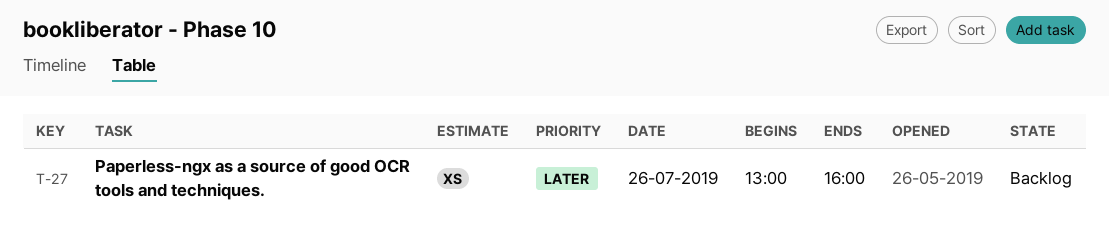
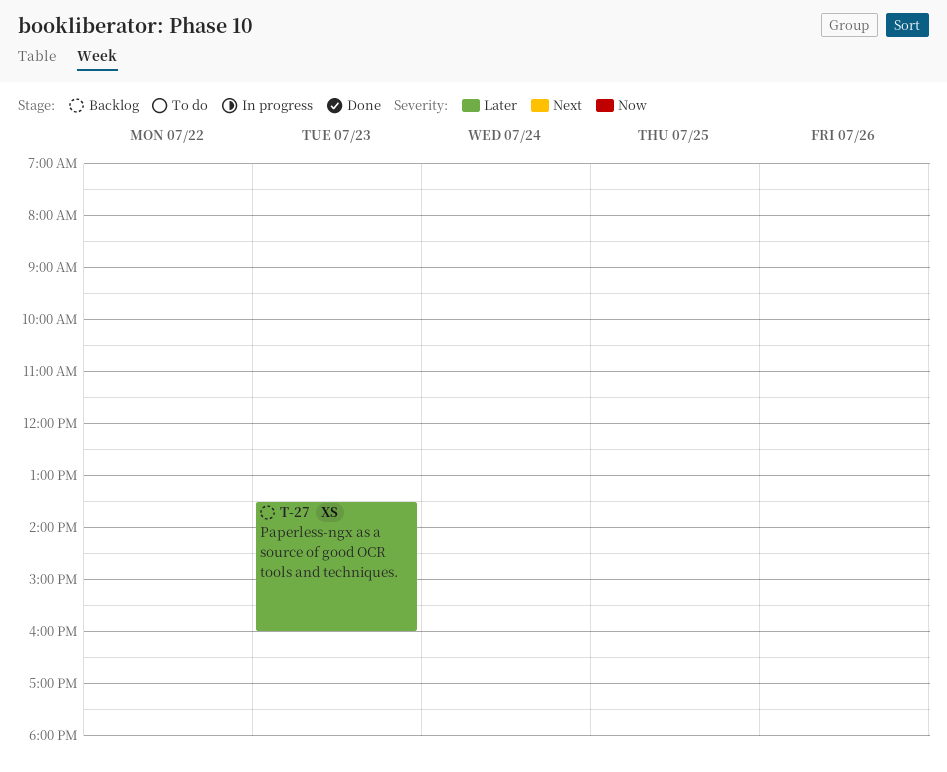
T-27, day: Jul 26 -> Jul 23
T-27, begins: 13:00 -> 13:30

